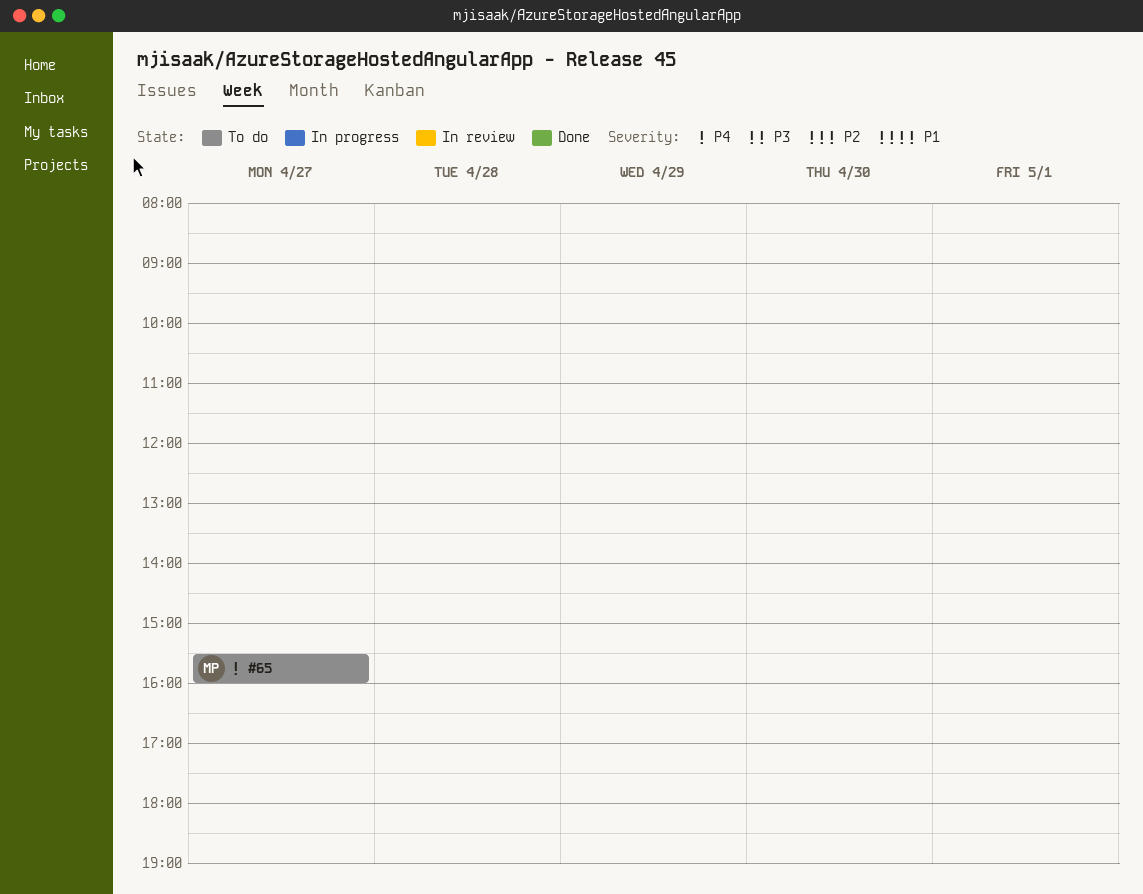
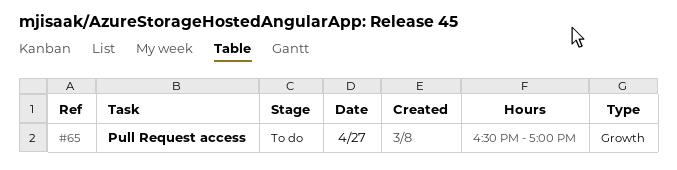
#65, begins: 15:30 -> 16:30
#65, ends: 16:00 -> 17:00

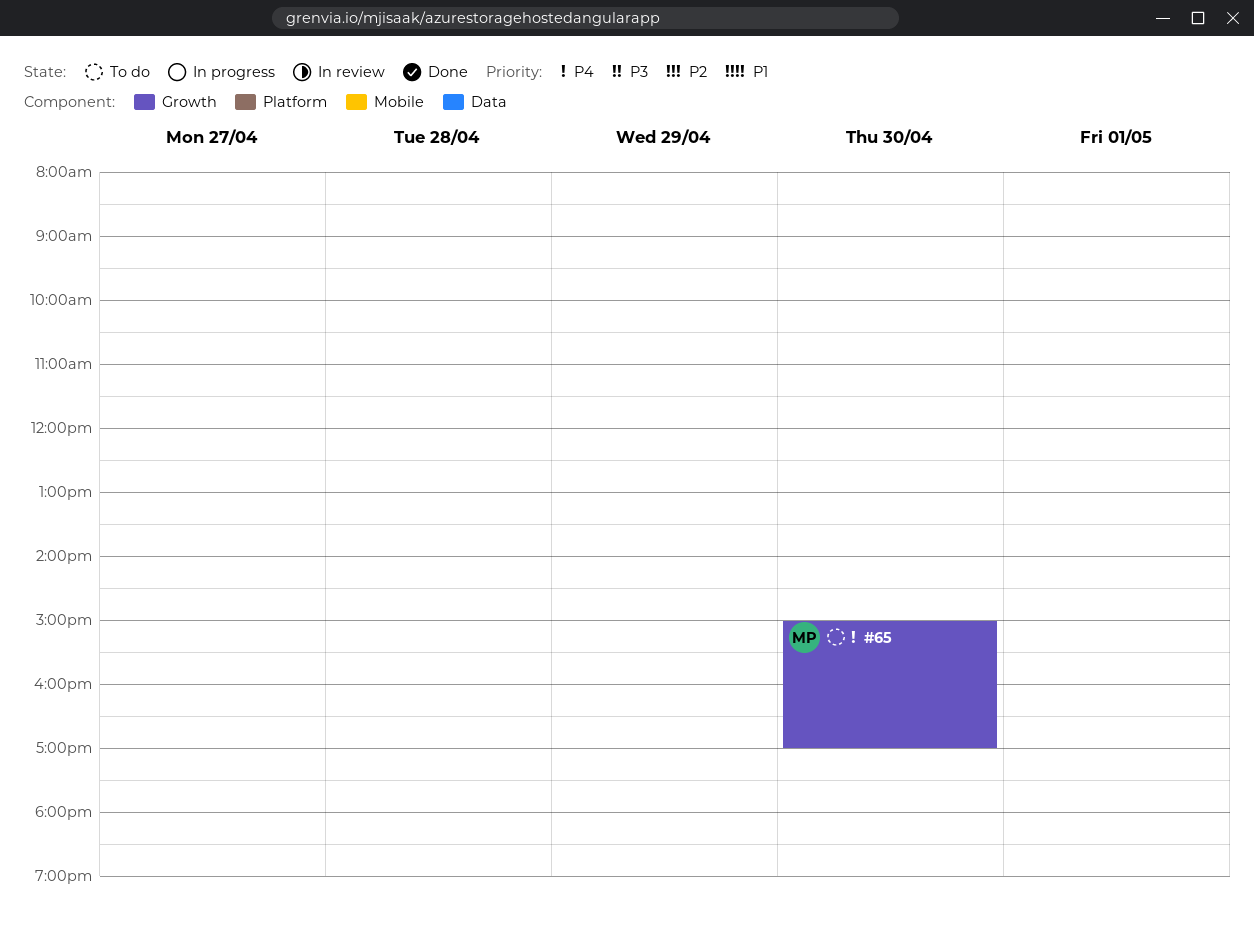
#65, day: Apr 27 -> Apr 30
#65, begins: 16:30 -> 15:00

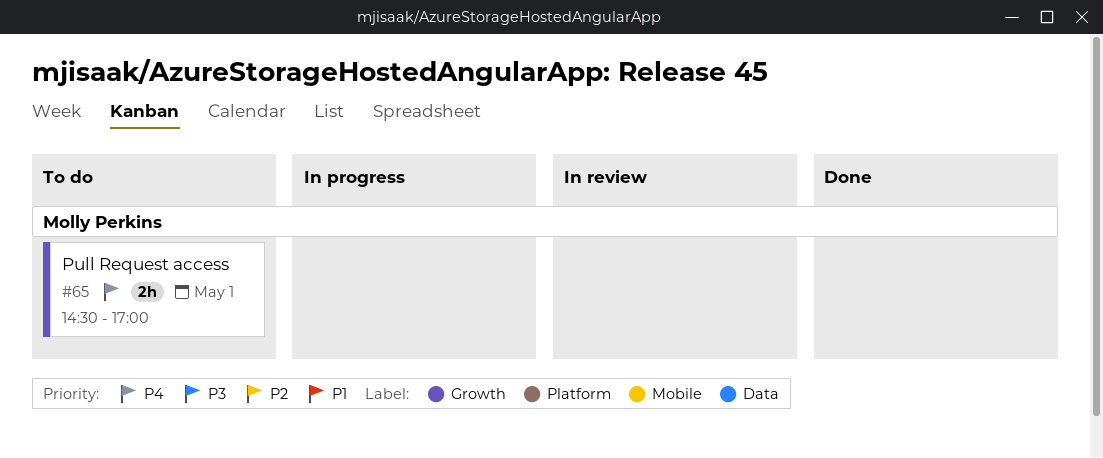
#65, day: Apr 30 -> May 1
#65, begins: 15:00 -> 14:30

